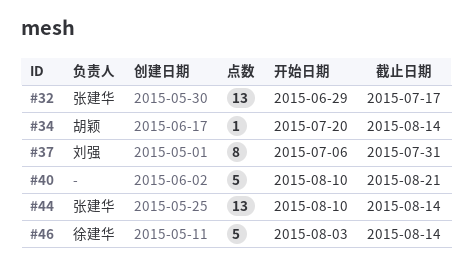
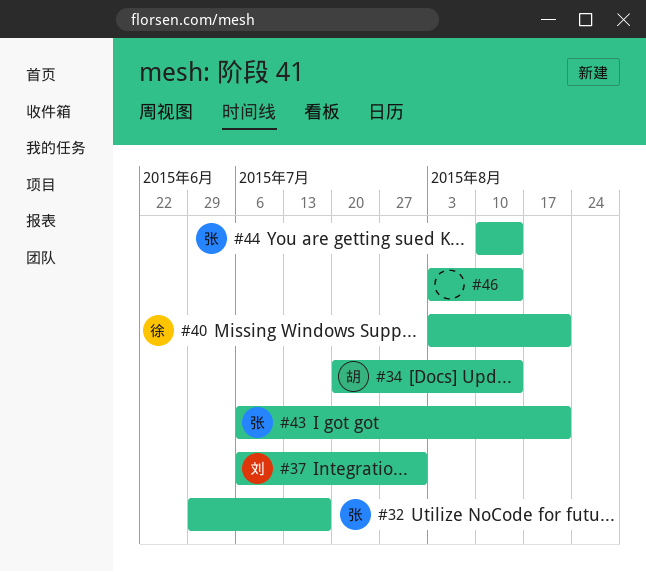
#40, owner: none -> 徐建华
#40, start: Aug 10 -> Aug 3
#43: none -> present
#46, owner: 徐建华 -> none

